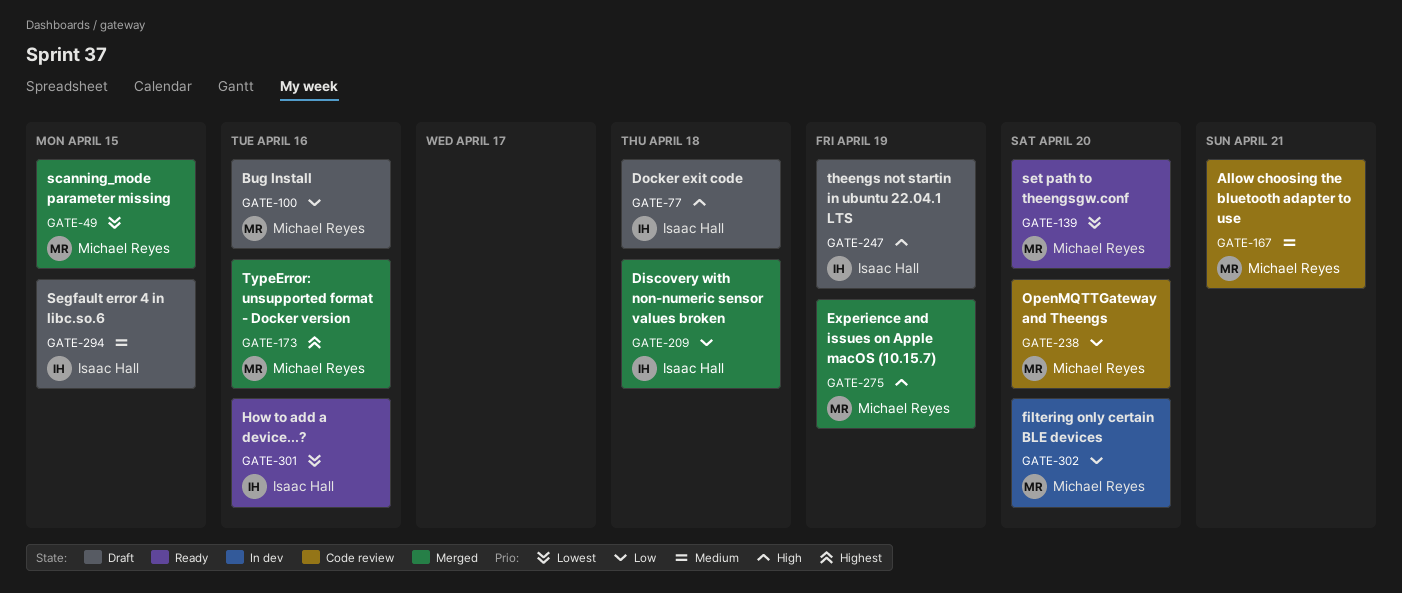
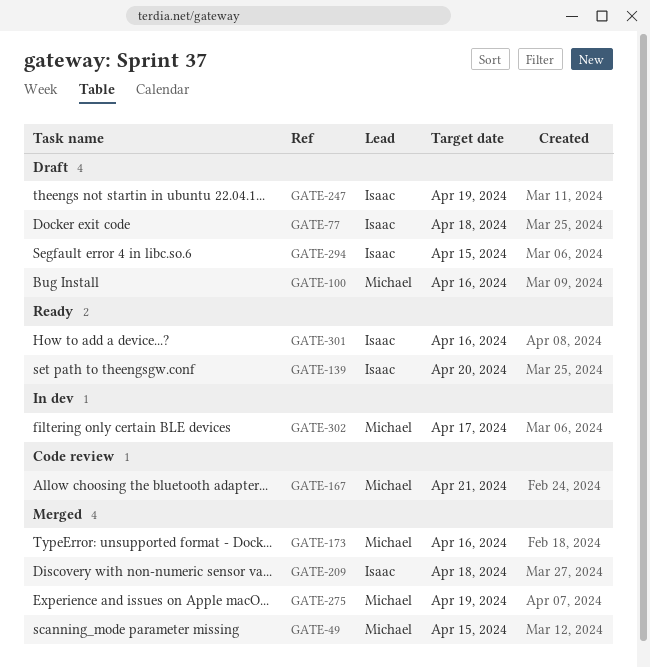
GATE-139, owner: Michael Reyes -> Isaac Hall
GATE-238: present -> none
GATE-302, due: Apr 20 -> Apr 17

